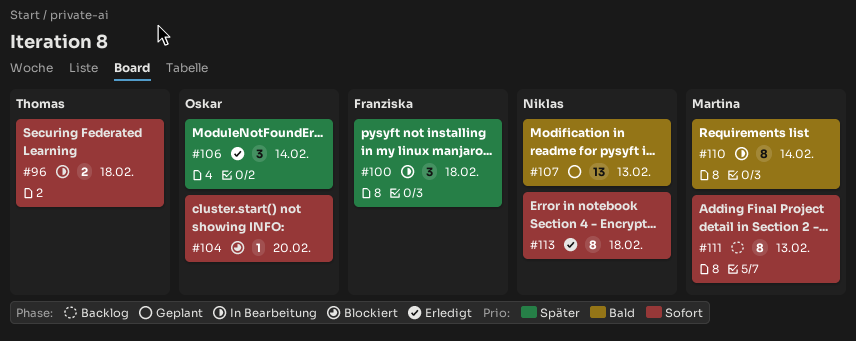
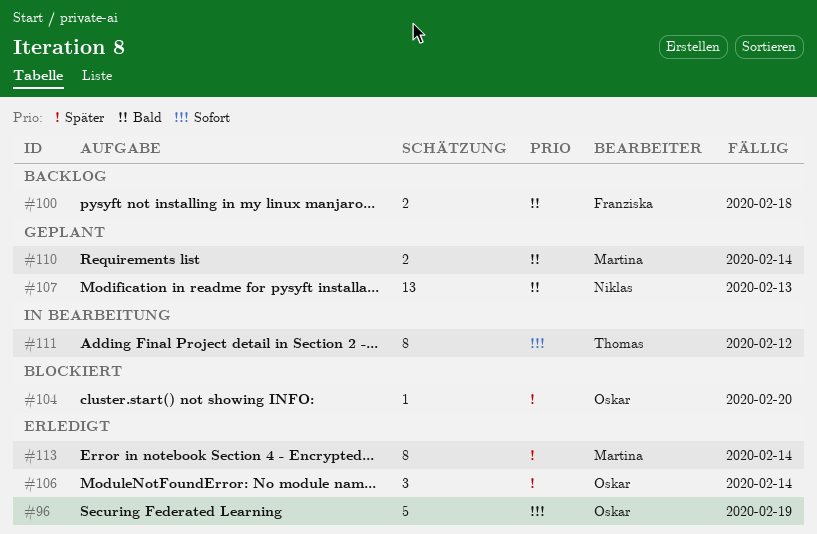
#96, status: In Bearbeitung -> Erledigt
#96, owner: Thomas -> Oskar
#96, estimate: 2 -> 5
#96, due: Feb 18 -> Feb 19
#100, status: In Bearbeitung -> Backlog
#100, priority: Später -> Bald
#100, estimate: 3 -> 2
#104, priority: Sofort -> Später
#110, status: In Bearbeitung -> Geplant
#110, estimate: 8 -> 2
#111, status: Backlog -> In Bearbeitung
#111, owner: Martina -> Thomas
#111, due: Feb 13 -> Feb 12
#113, owner: Niklas -> Martina
#113, priority: Sofort -> Später
#113, due: Feb 18 -> Feb 14

